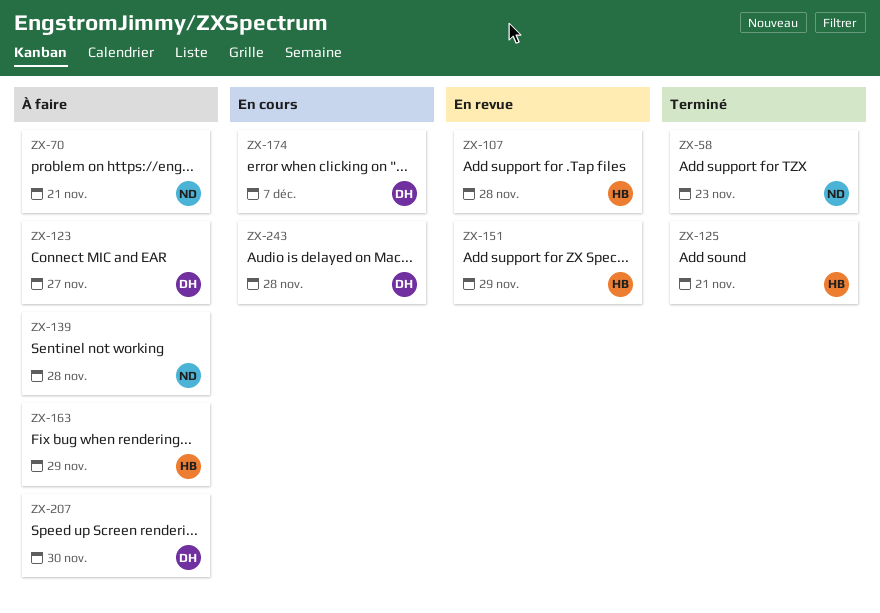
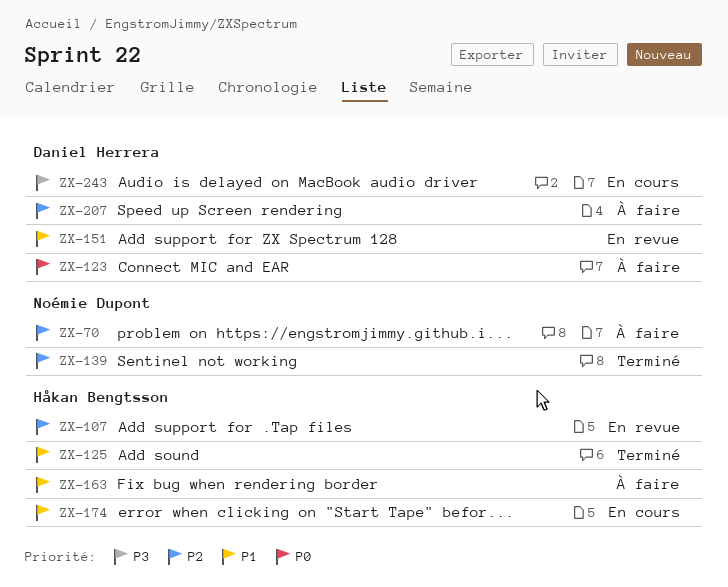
ZX-58: present -> none
ZX-139, status: À faire -> Terminé
ZX-151, owner: Håkan Bengtsson -> Daniel Herrera
ZX-174, owner: Daniel Herrera -> Håkan Bengtsson

